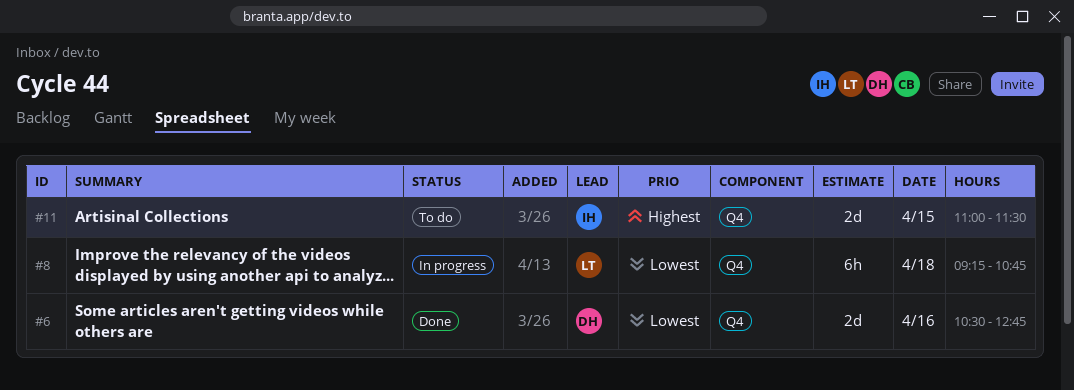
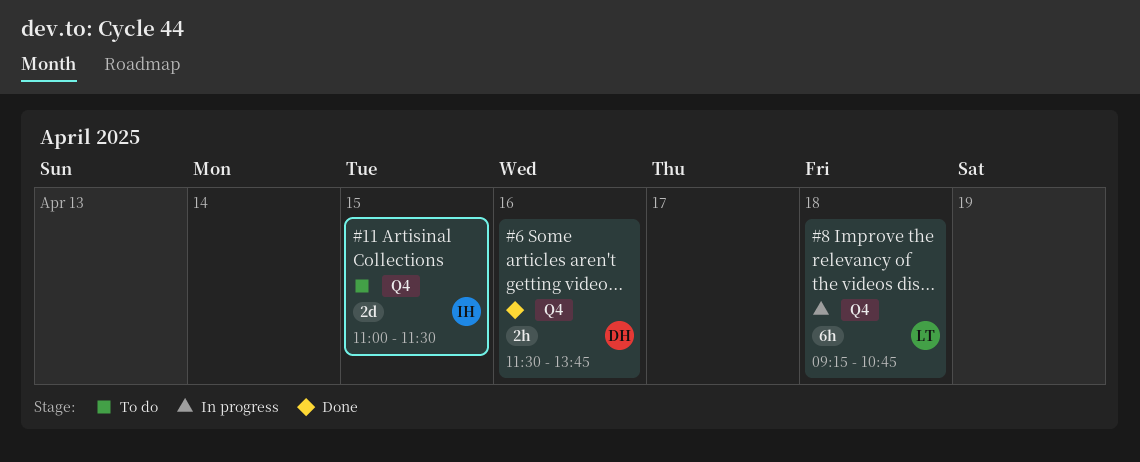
#6, estimate: 2d -> 2h
#6, begins: 10:30 -> 11:30
#6, ends: 12:45 -> 13:45

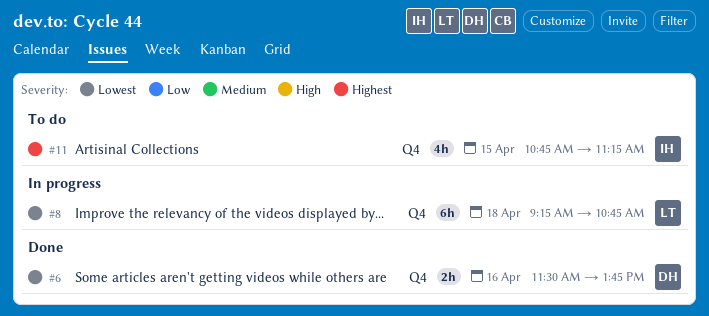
#11, estimate: 2d -> 4h
#11, begins: 11:00 -> 10:45
#11, ends: 11:30 -> 11:15

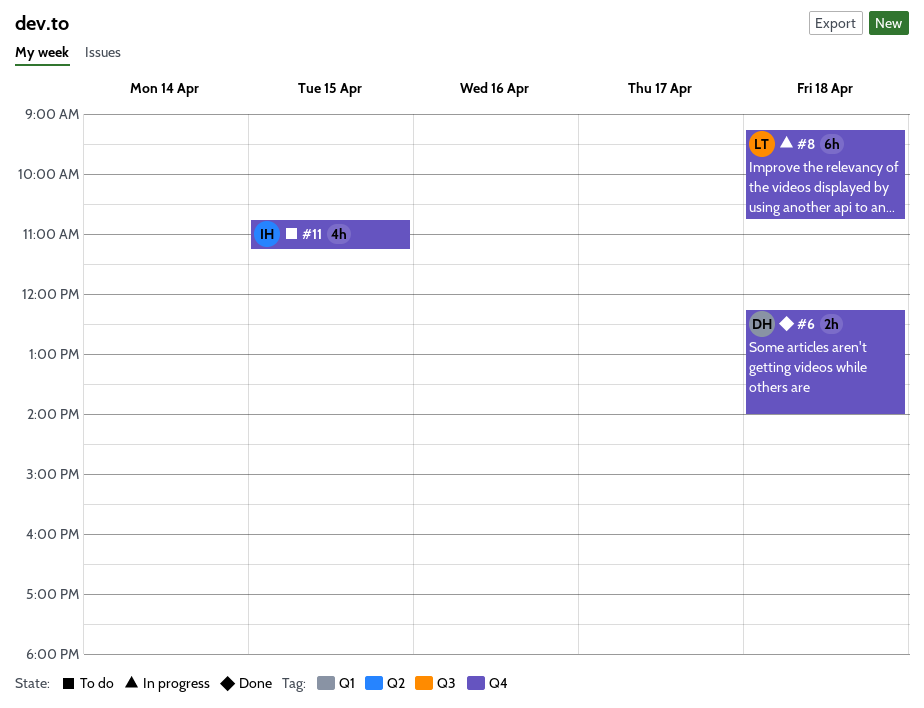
#6, day: Apr 16 -> Apr 18
#6, begins: 11:30 -> 12:15
#6, ends: 13:45 -> 14:00

